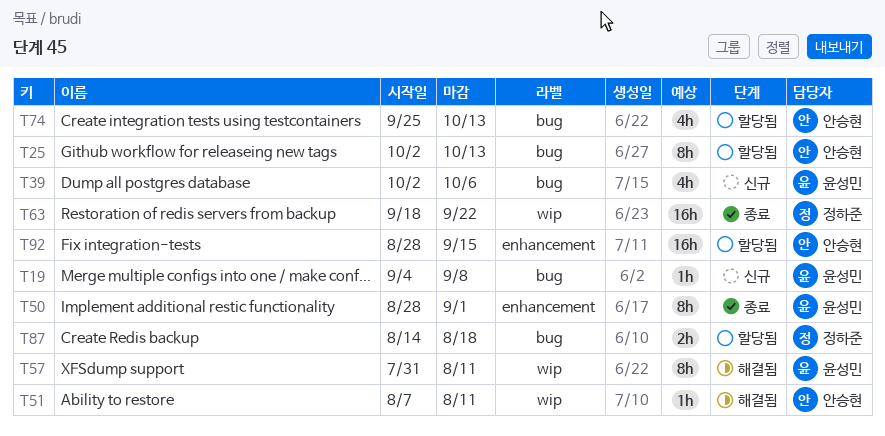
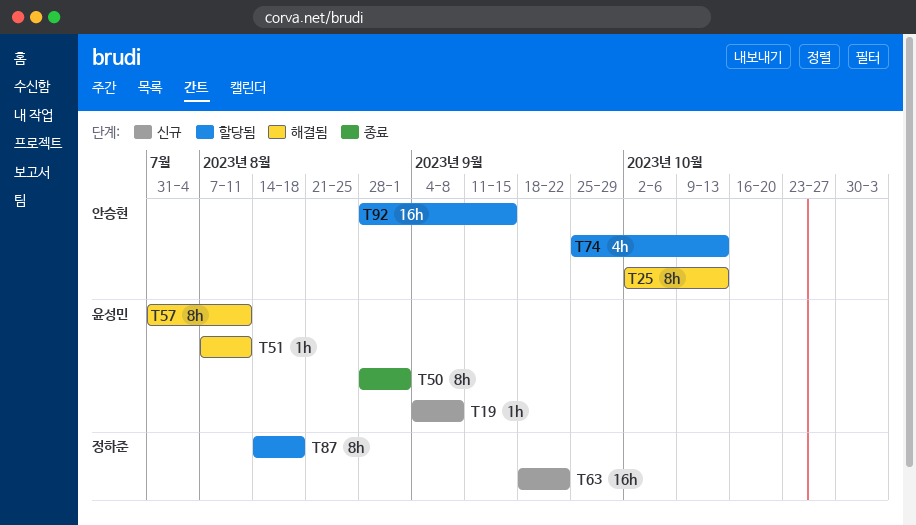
T25, status: 할당됨 -> 해결됨
T39: present -> none
T51, owner: 안승현 -> 윤성민
T63, status: 종료 -> 신규
T87, estimate: 2h -> 8h

